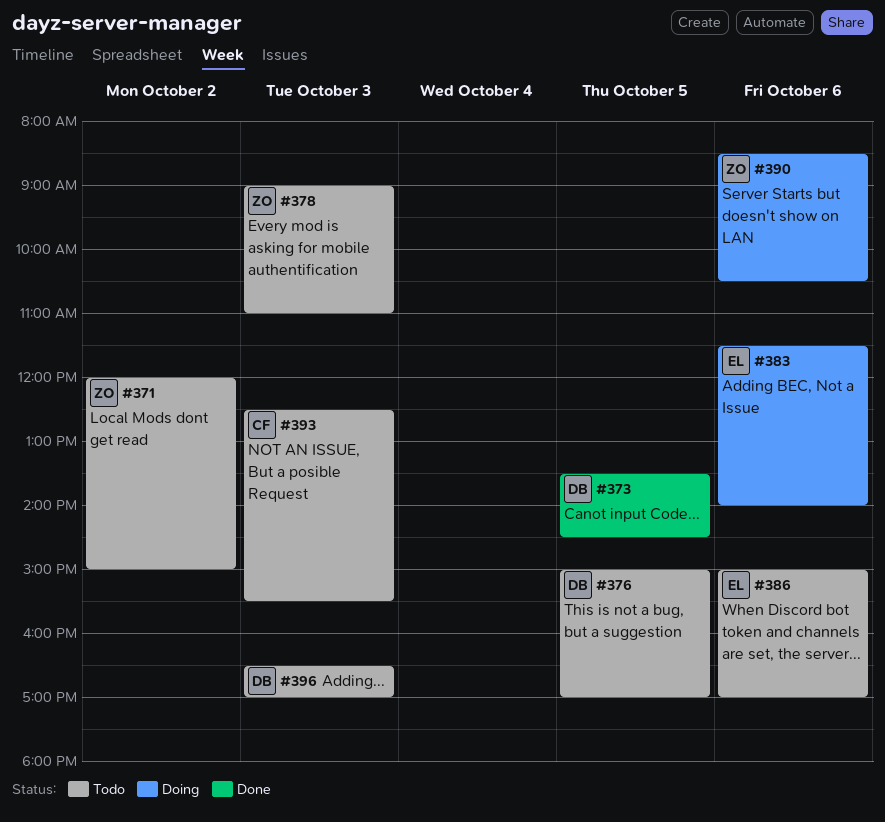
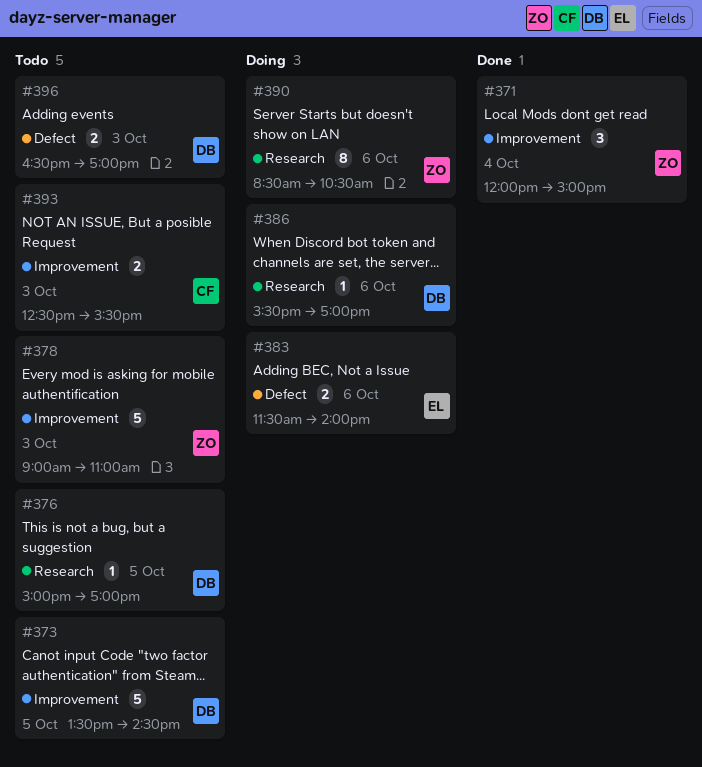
#371, status: Todo -> Done
#371, day: Oct 2 -> Oct 4
#373, status: Done -> Todo
#386, status: Todo -> Doing
#386, owner: EL -> DB
#386, begins: 15:00 -> 15:30

